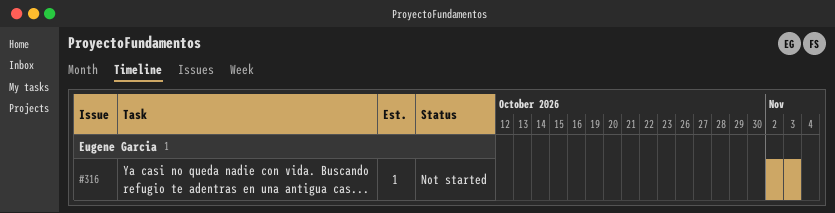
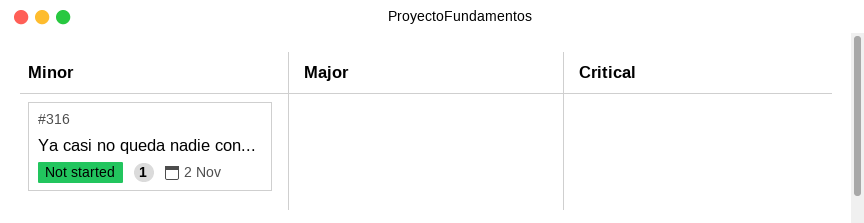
#316, due: Nov 3 -> Nov 2

